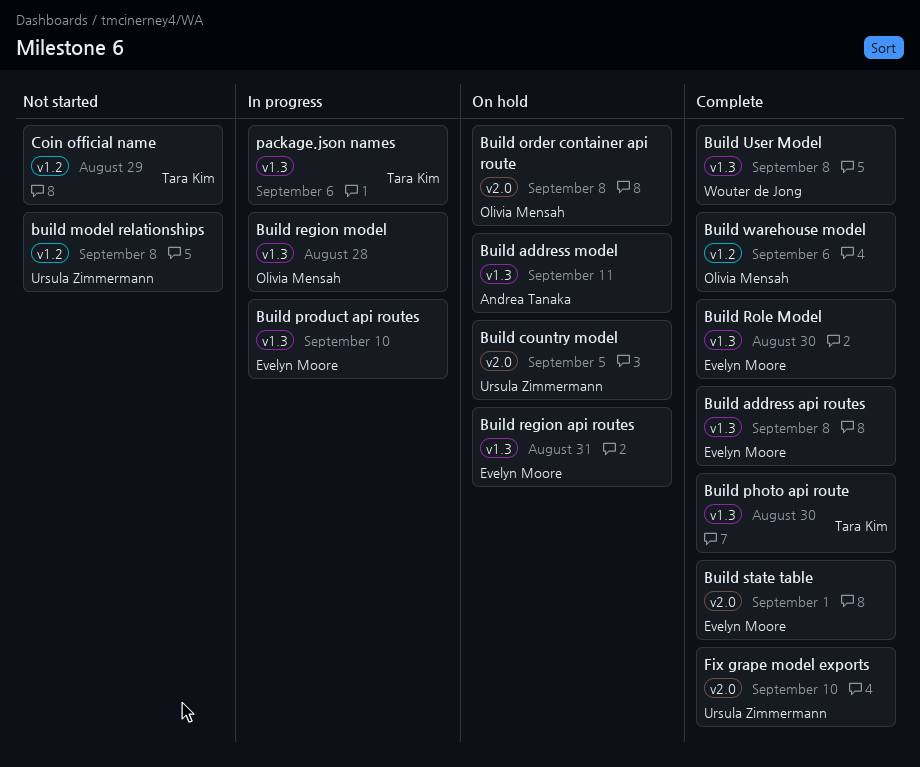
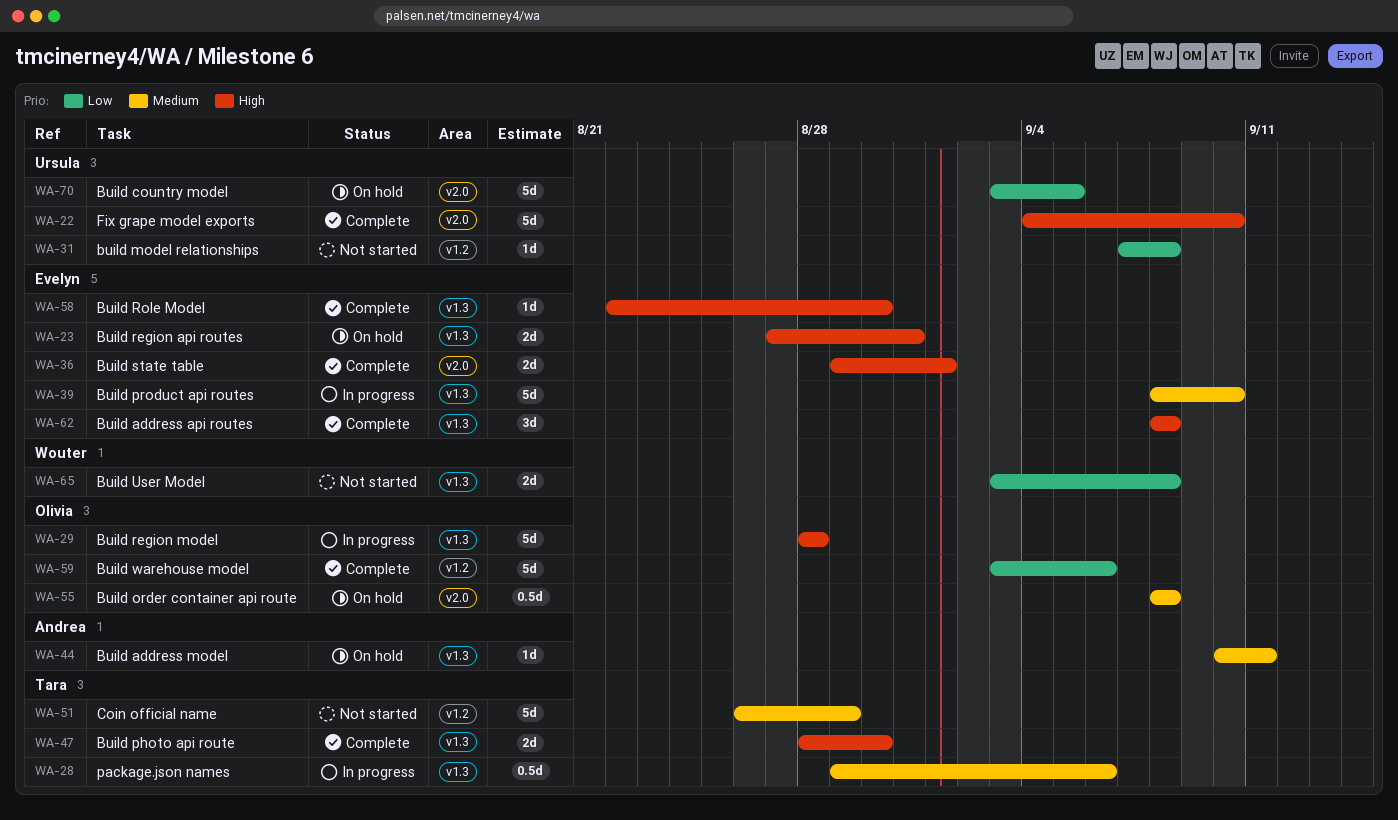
Build User Model, status: Complete -> Not started

